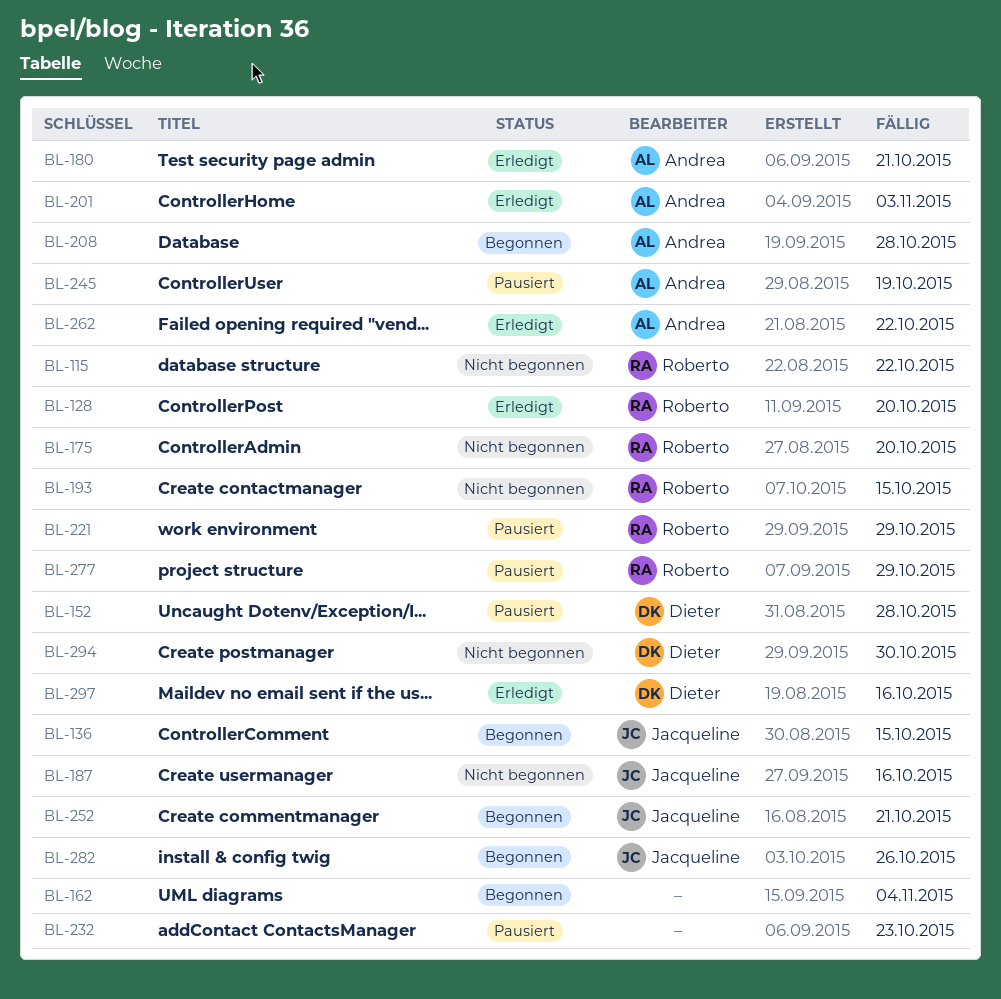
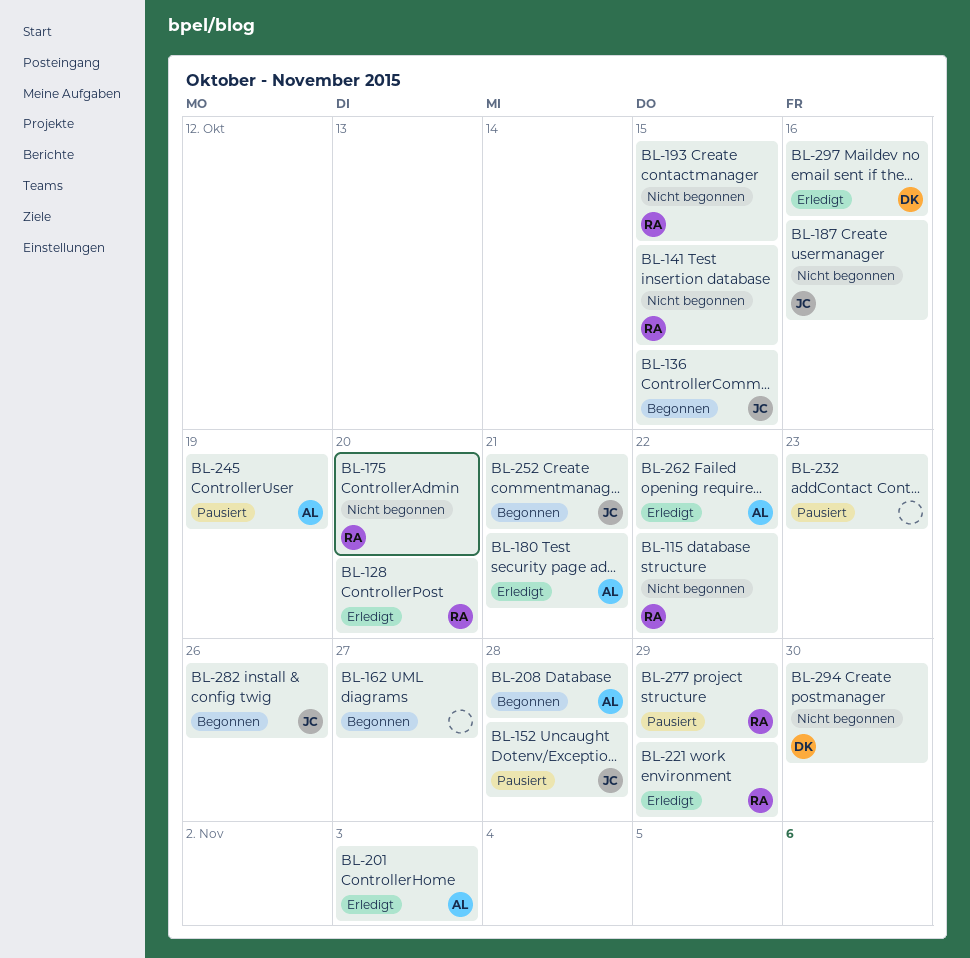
BL-141: none -> present
BL-152, owner: Dieter -> Jacqueline
BL-162, due: Nov 4 -> Oct 27
BL-221, status: Pausiert -> Erledigt

